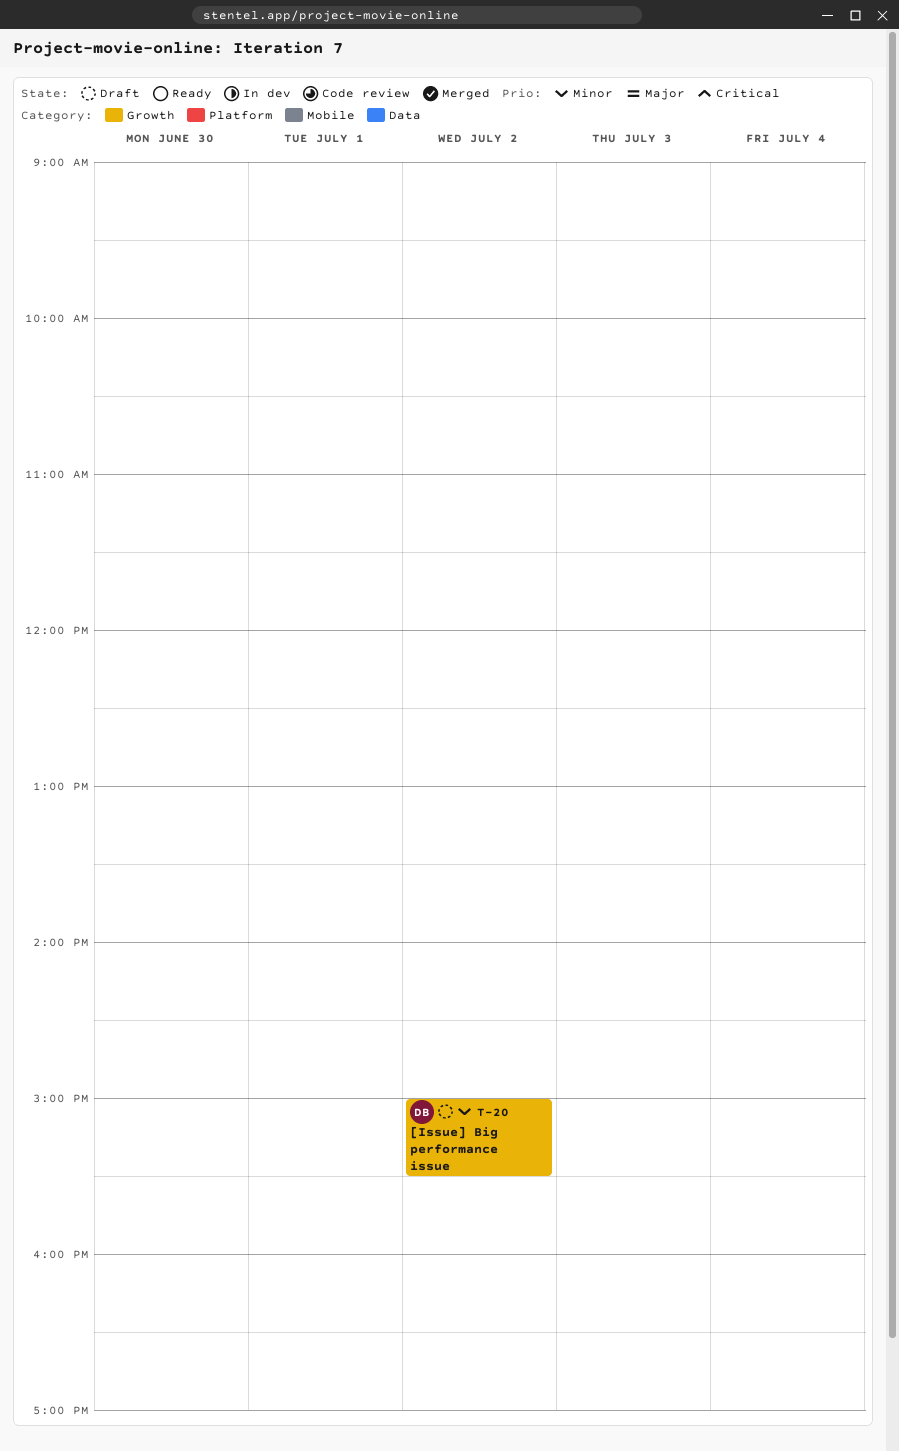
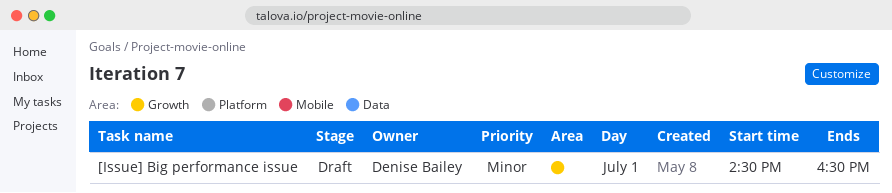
[Issue] Big performance issue, day: Jul 2 -> Jul 1
[Issue] Big performance issue, begins: 15:00 -> 14:30
[Issue] Big performance issue, ends: 15:30 -> 16:30

